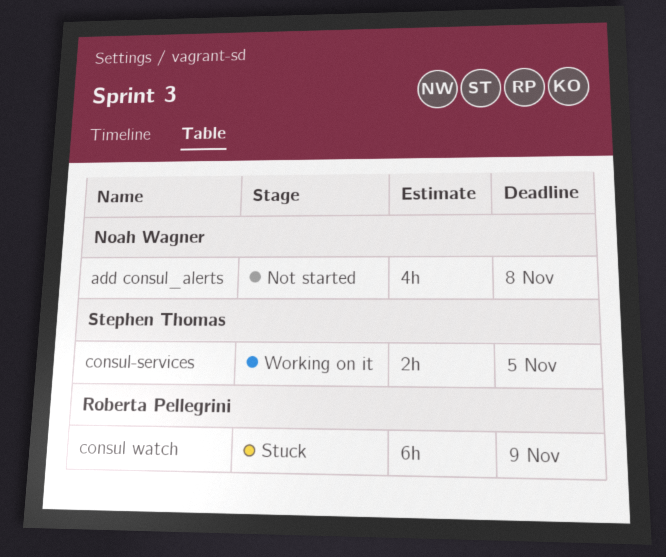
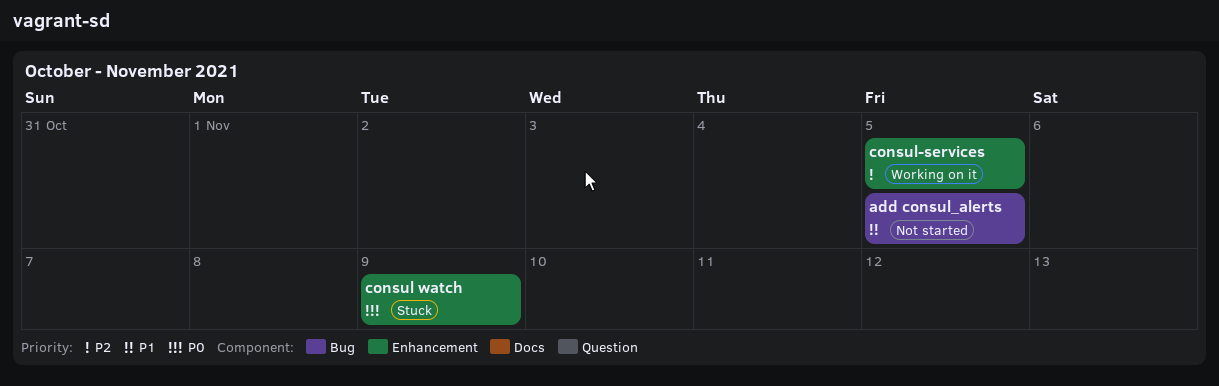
add consul_alerts, due: Nov 8 -> Nov 5

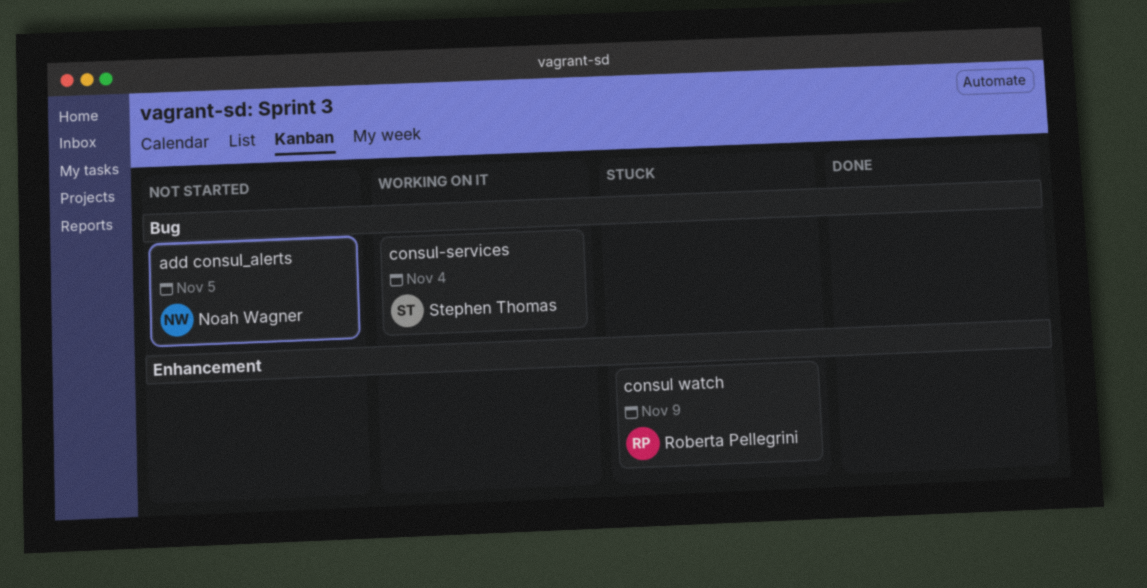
consul-services, label: Enhancement -> Bug
consul-services, due: Nov 5 -> Nov 4

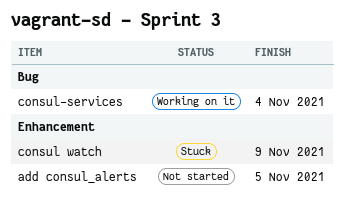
add consul_alerts, label: Bug -> Enhancement

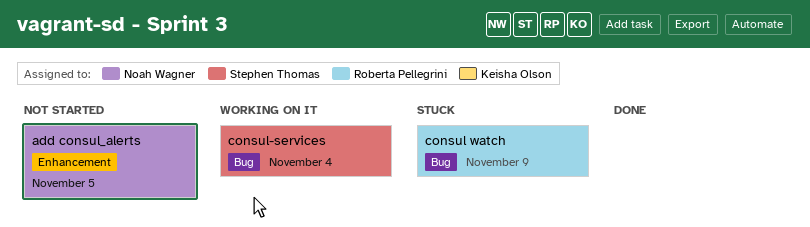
consul watch, label: Enhancement -> Bug

